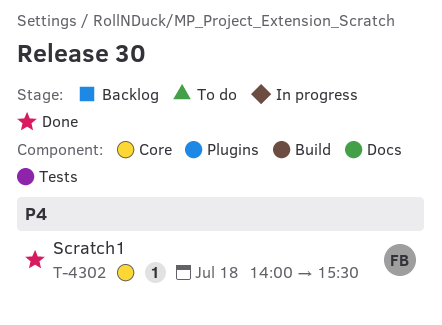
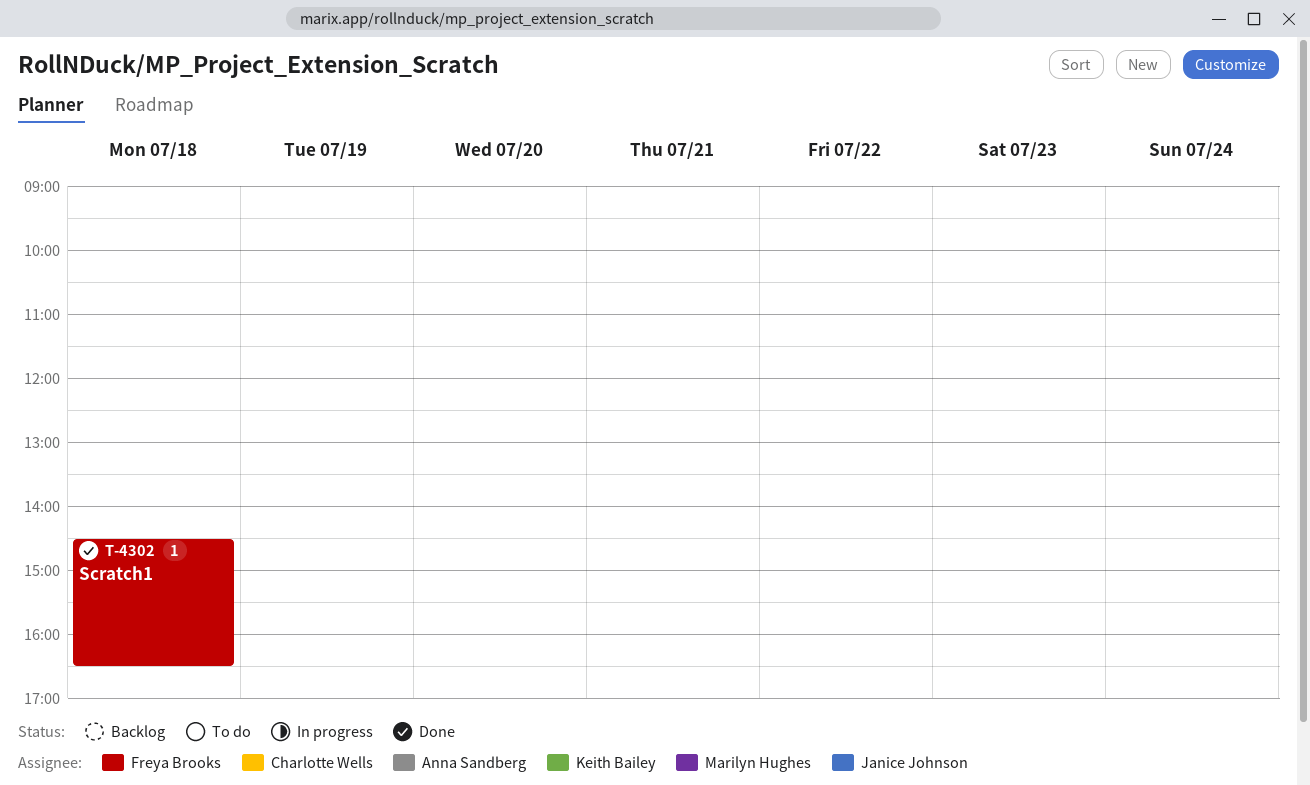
T-4302, begins: 14:00 -> 14:30
T-4302, ends: 15:30 -> 16:30

